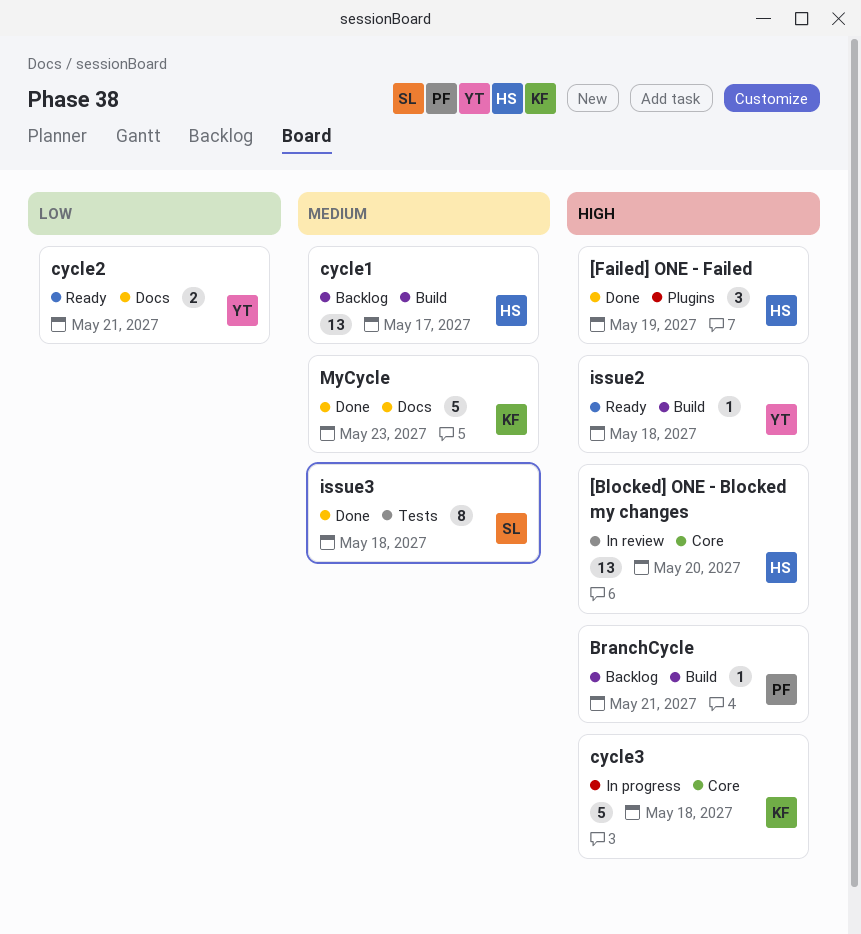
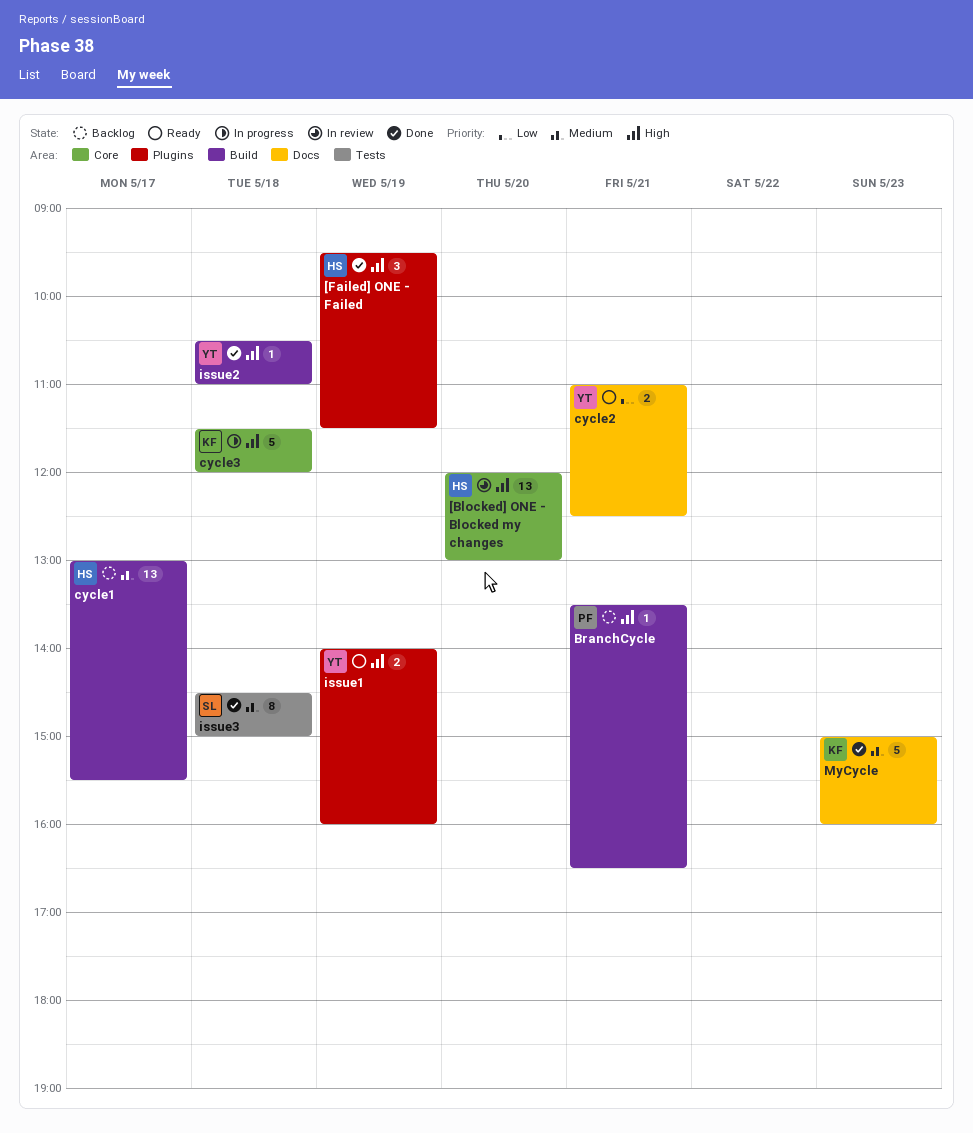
issue1: none -> present
issue2, status: Ready -> Done

